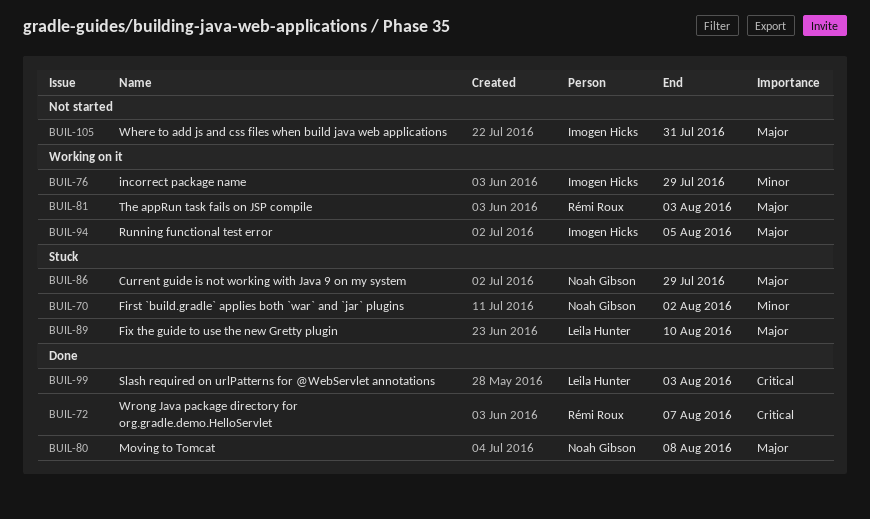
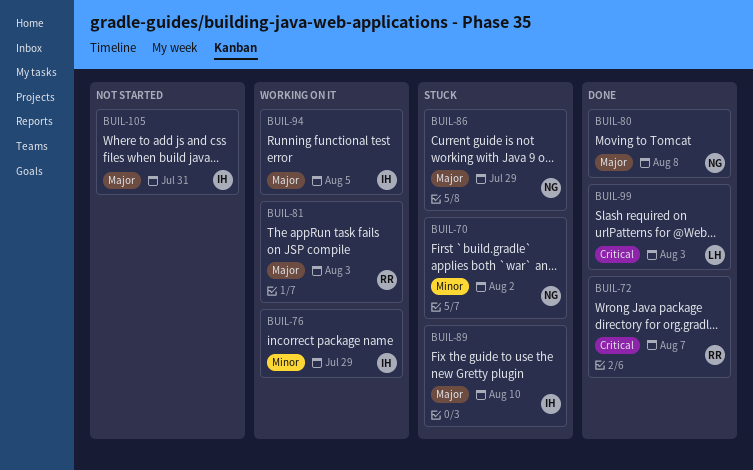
BUIL-89, owner: Leila Hunter -> Imogen Hicks

